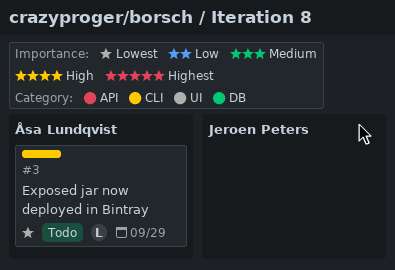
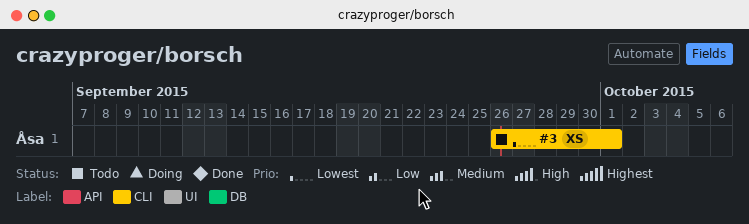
#3, estimate: L -> XS
#3, due: Sep 29 -> Oct 1

